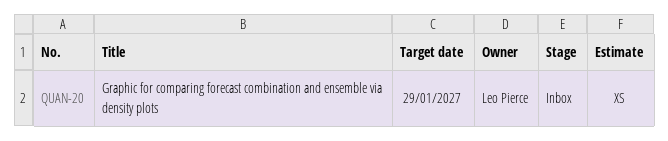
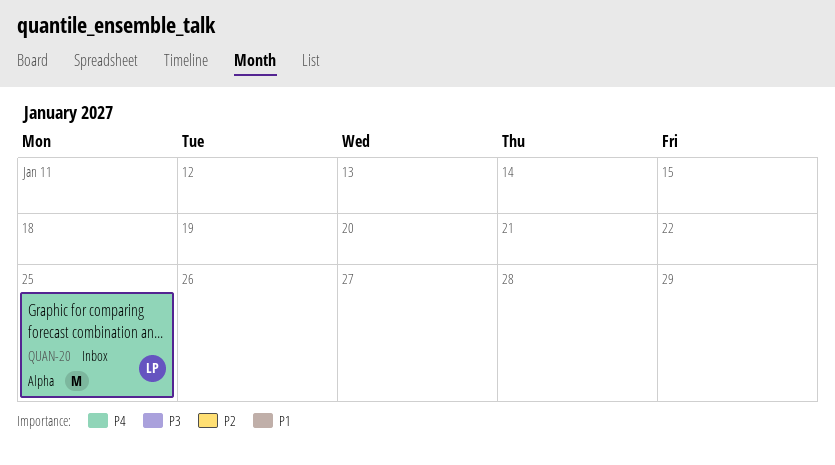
QUAN-20, estimate: XS -> M
QUAN-20, due: Jan 29 -> Jan 25

